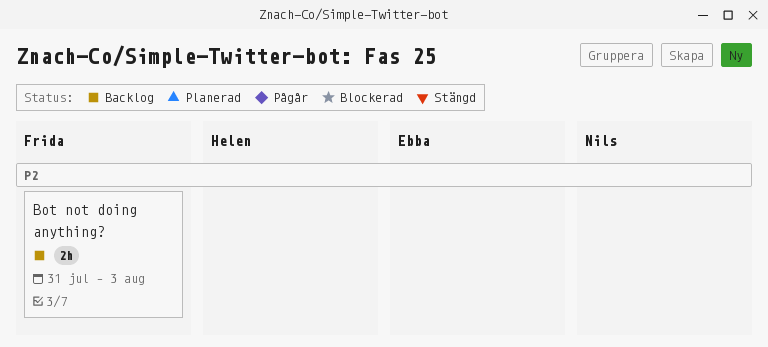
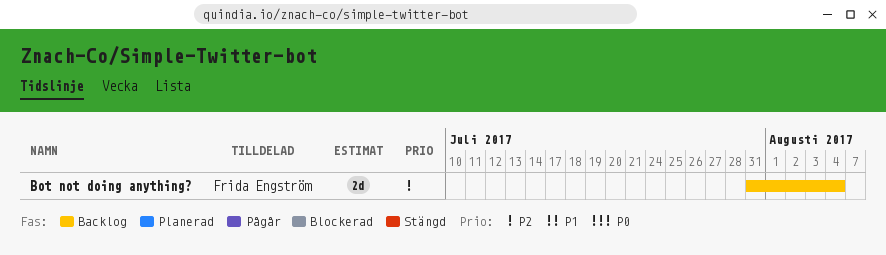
Bot not doing anything?, estimate: 2h -> 2d
Bot not doing anything?, due: Aug 3 -> Aug 4

